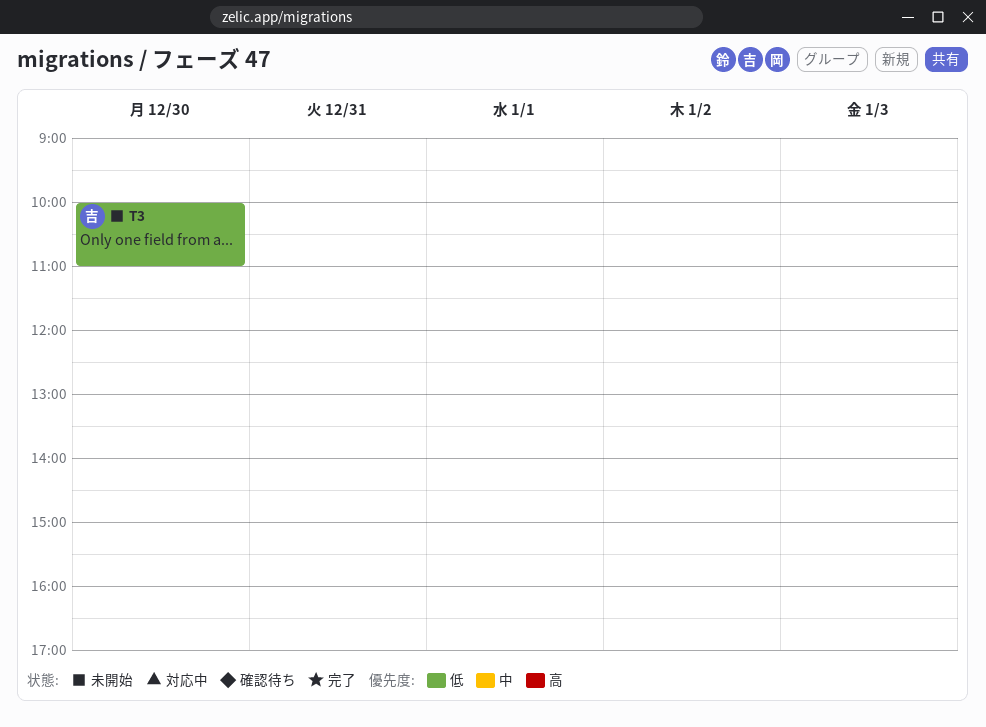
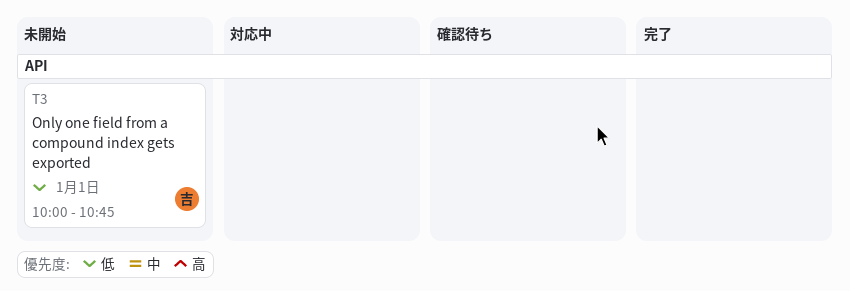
T3, day: Dec 30 -> Jan 1
T3, ends: 11:00 -> 10:45

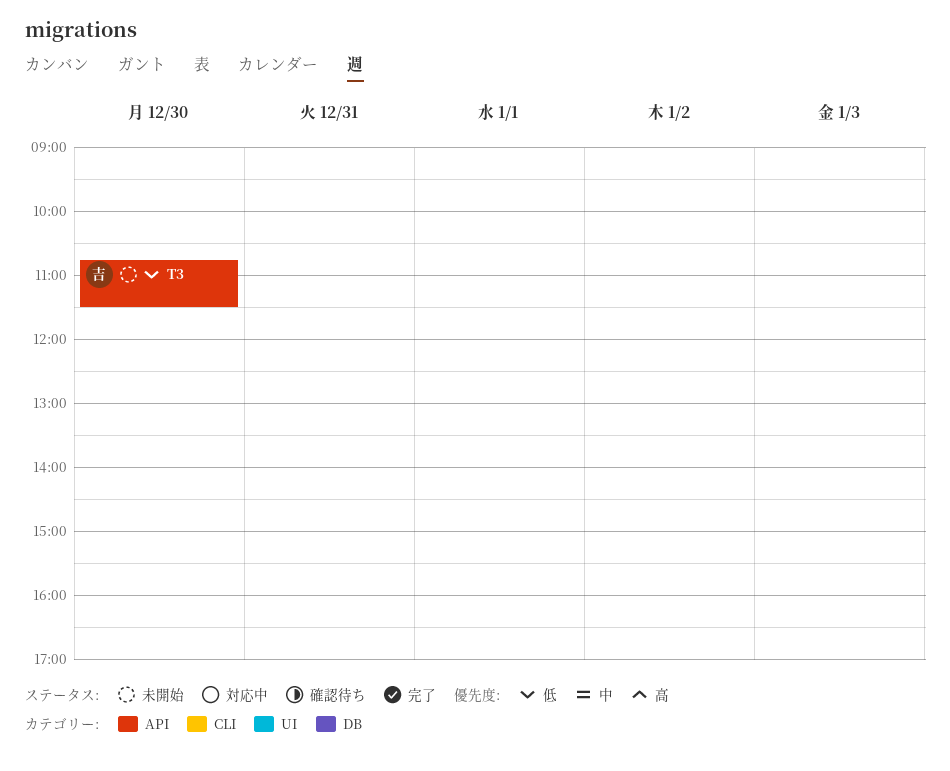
T3, day: Jan 1 -> Dec 30
T3, begins: 10:00 -> 10:45
T3, ends: 10:45 -> 11:30

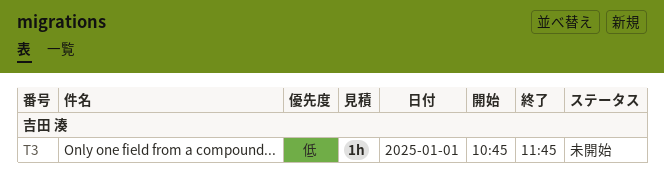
T3, day: Dec 30 -> Jan 1
T3, ends: 11:30 -> 11:45

